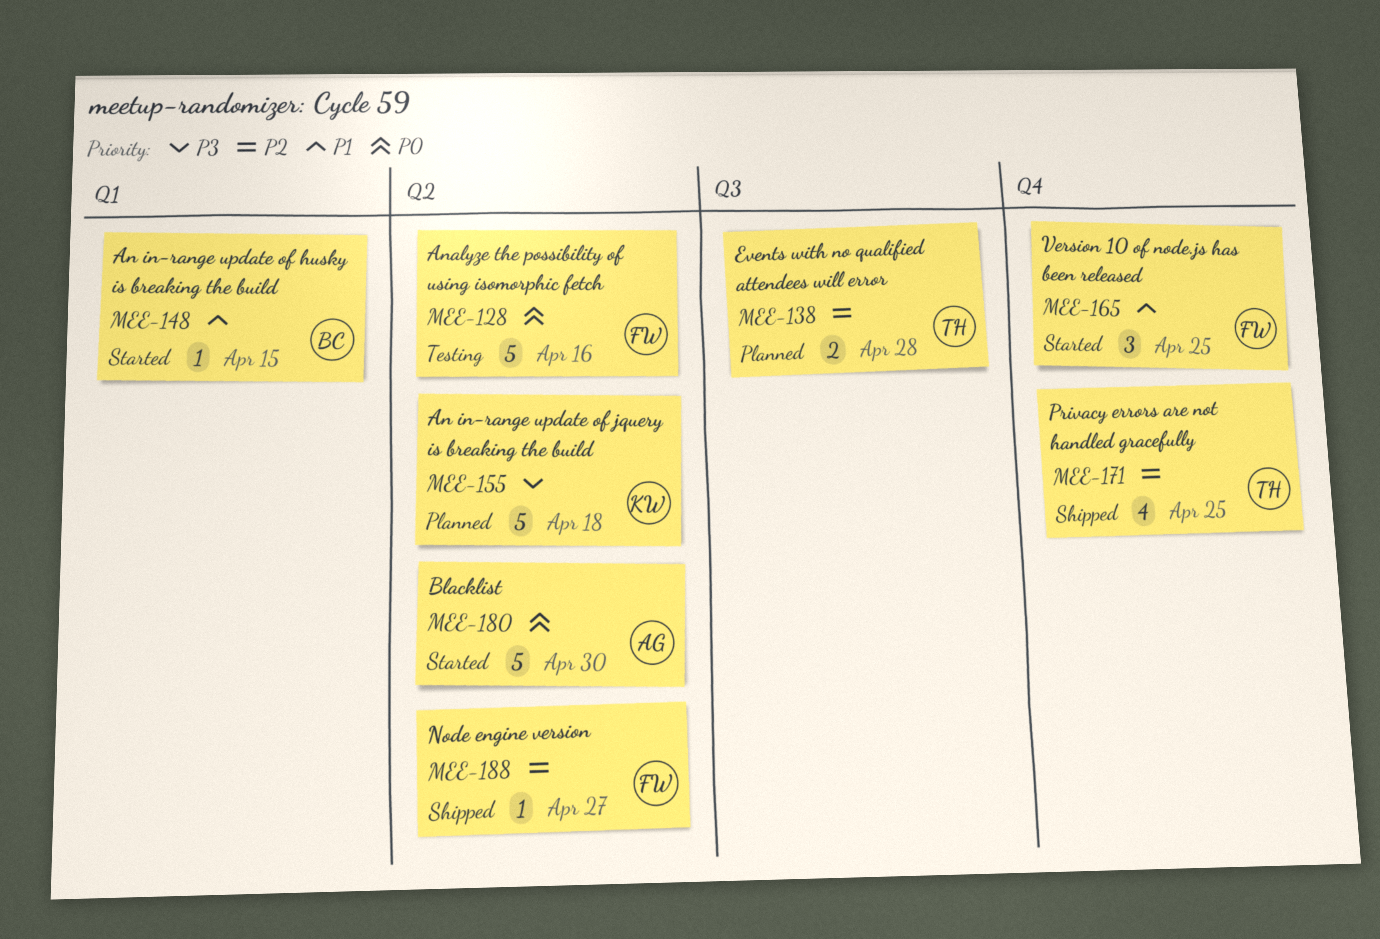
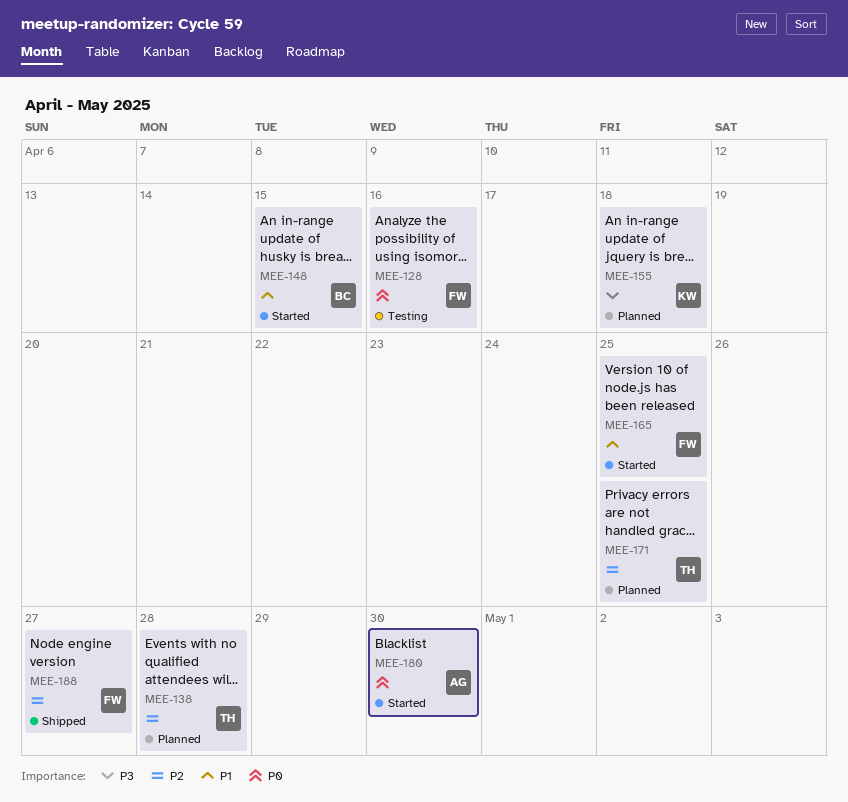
MEE-171, status: Shipped -> Planned

